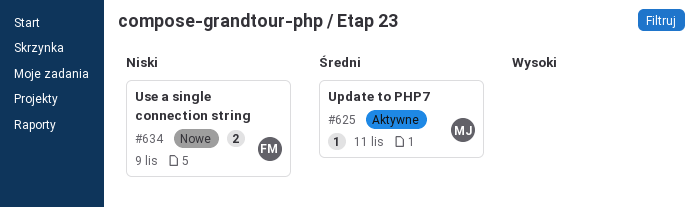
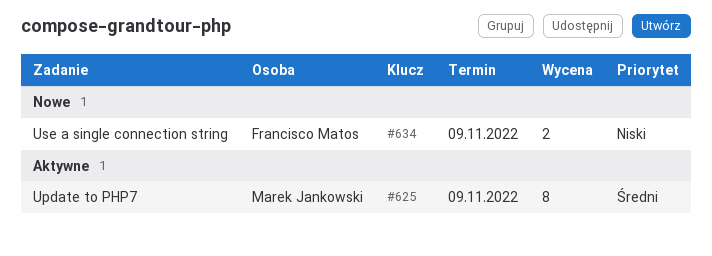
#625, estimate: 1 -> 8
#625, due: Nov 11 -> Nov 9

